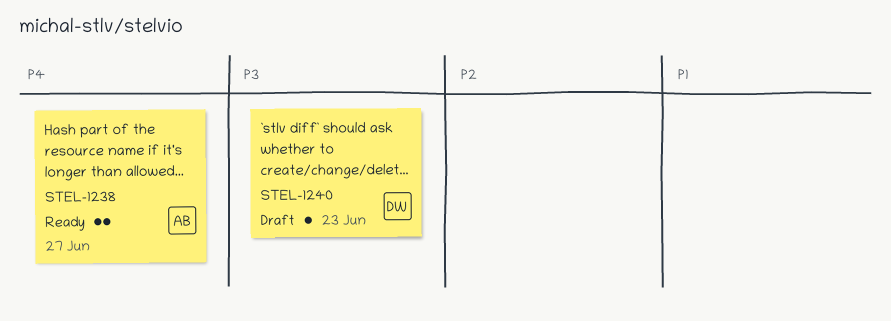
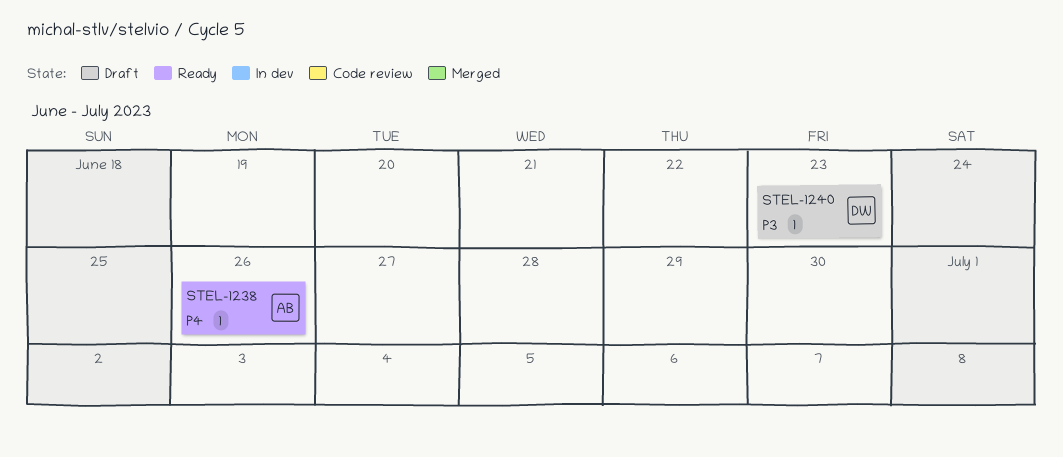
STEL-1238, estimate: 2 -> 1
STEL-1238, due: Jun 27 -> Jun 26

